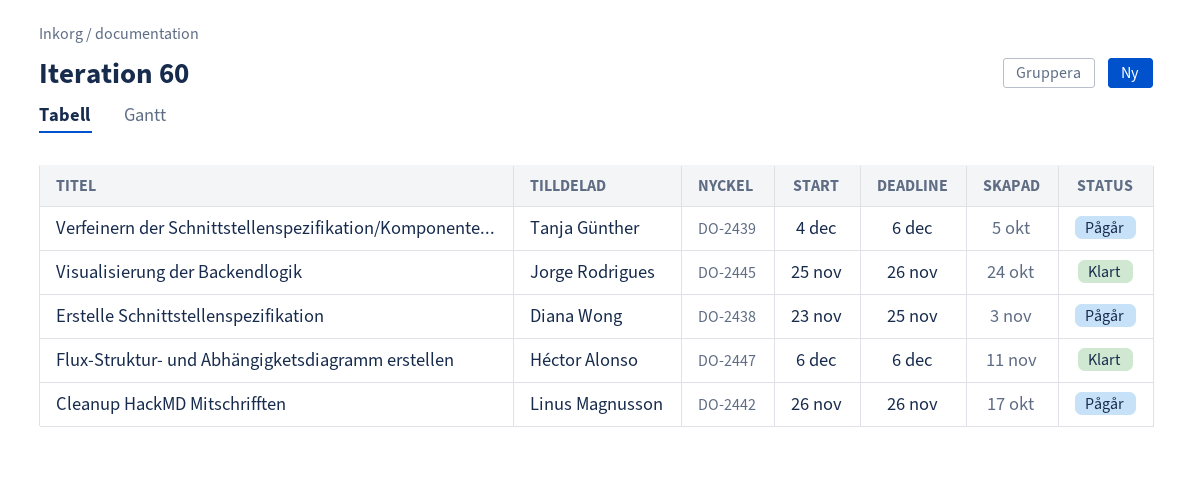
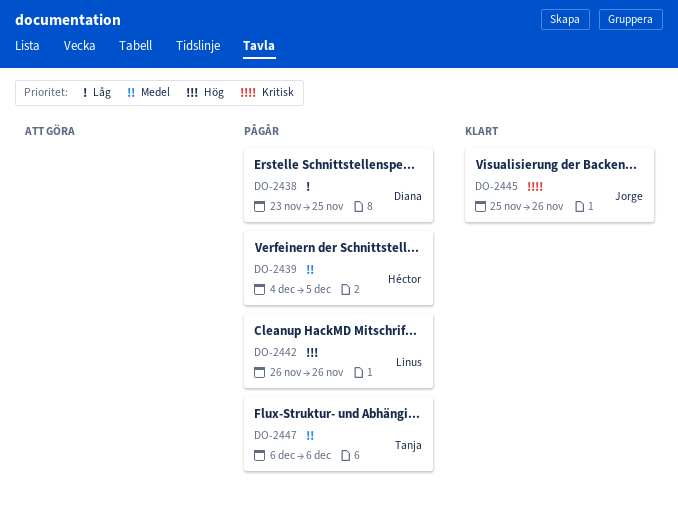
DO-2439, owner: Tanja Günther -> Héctor Alonso
DO-2439, due: Dec 6 -> Dec 5
DO-2447, status: Klart -> Pågår
DO-2447, owner: Héctor Alonso -> Tanja Günther

